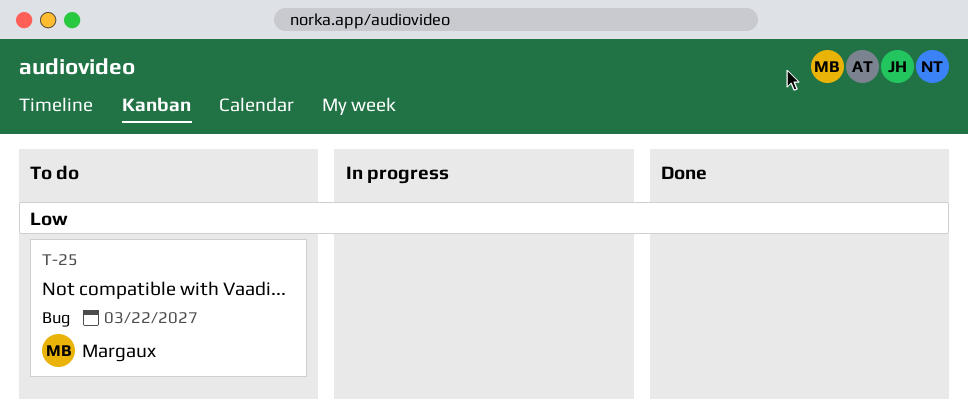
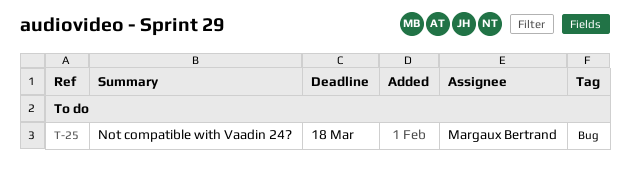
T-25, due: Mar 22 -> Mar 18

